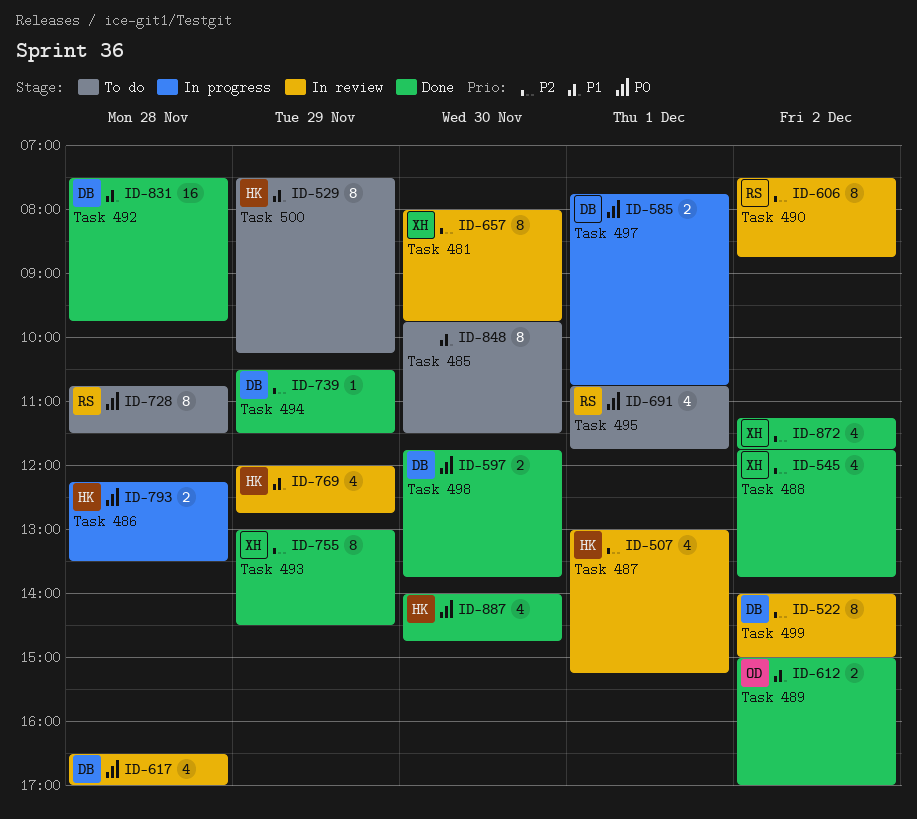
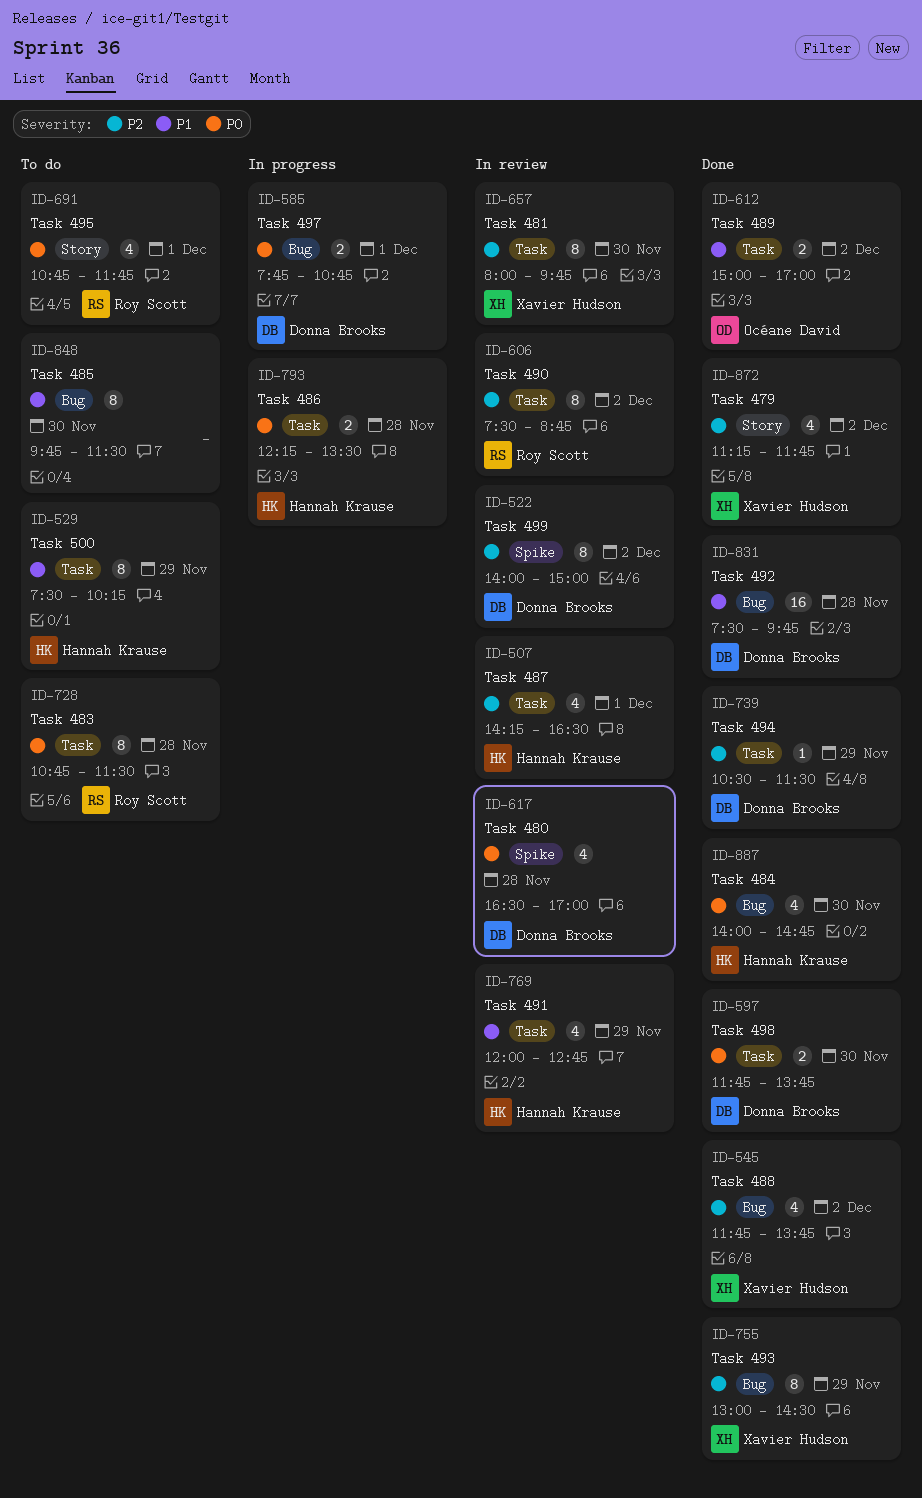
ID-507, begins: 13:00 -> 14:15
ID-507, ends: 15:15 -> 16:30

